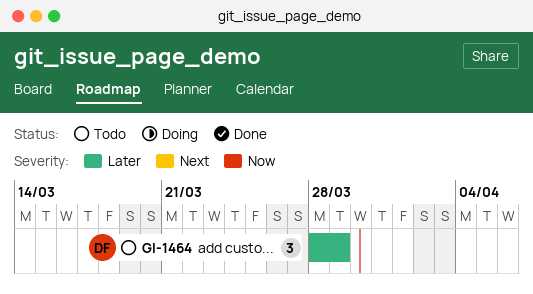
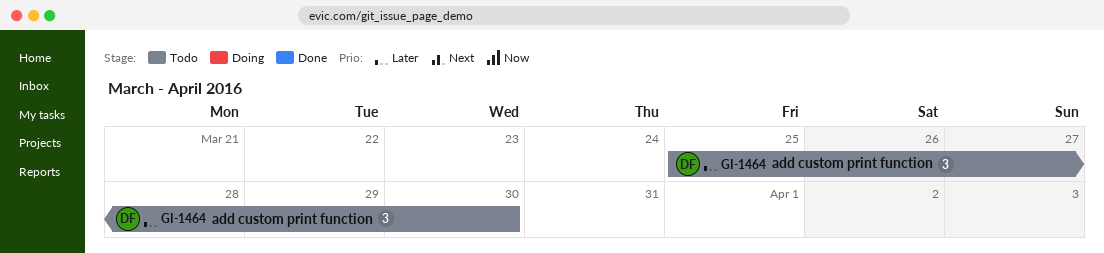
GI-1464, start: Mar 28 -> Mar 25
GI-1464, due: Mar 29 -> Mar 30

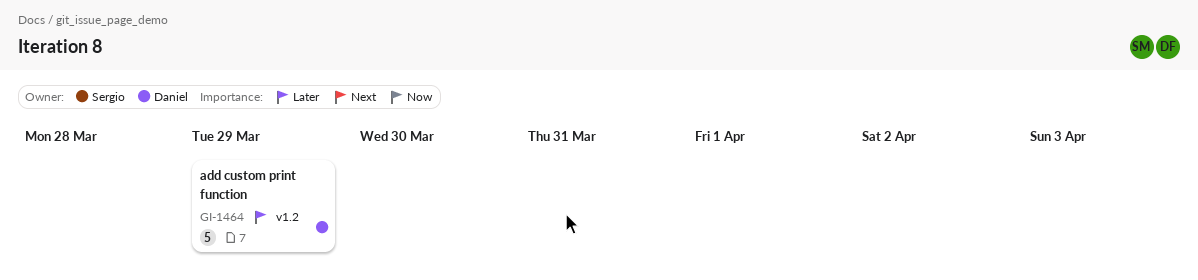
GI-1464, estimate: 3 -> 5
GI-1464, due: Mar 30 -> Mar 29

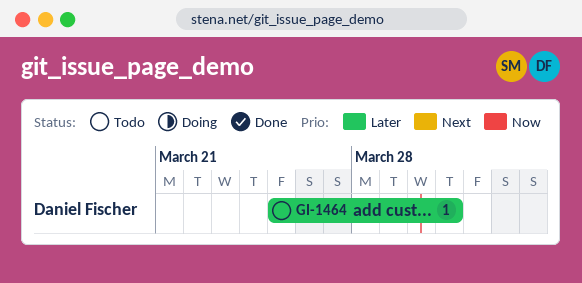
GI-1464, estimate: 5 -> 1
GI-1464, due: Mar 29 -> Mar 31

